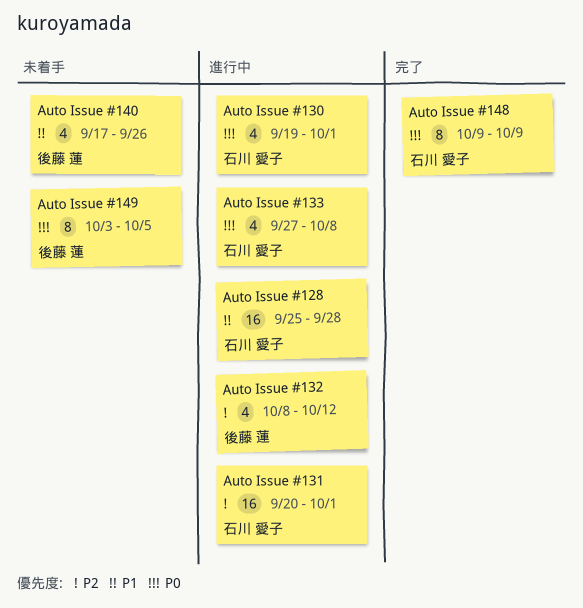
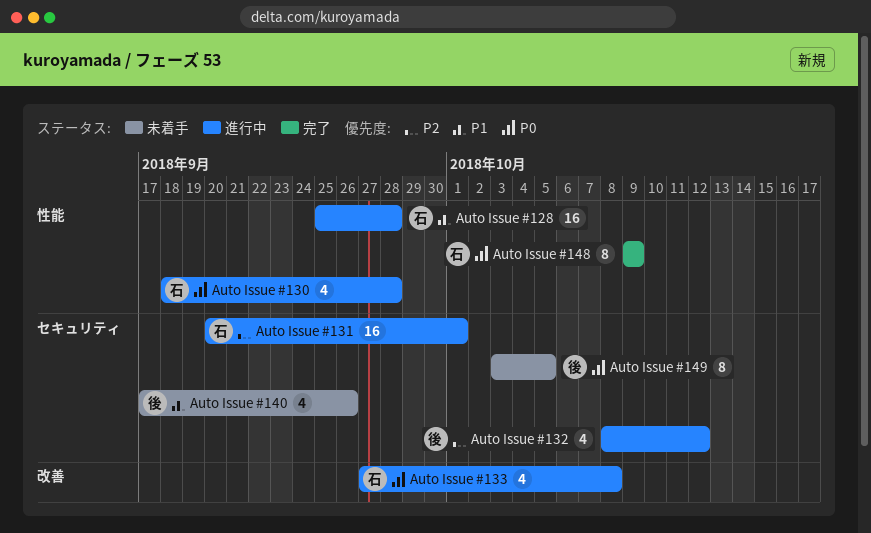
Auto Issue #130, start: Sep 19 -> Sep 18
Auto Issue #130, due: Oct 1 -> Sep 28

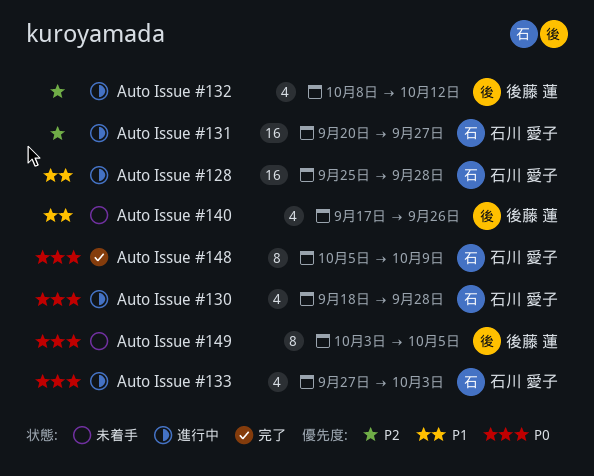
Auto Issue #131, due: Oct 1 -> Sep 27
Auto Issue #133, due: Oct 8 -> Oct 3
Auto Issue #148, start: Oct 9 -> Oct 5

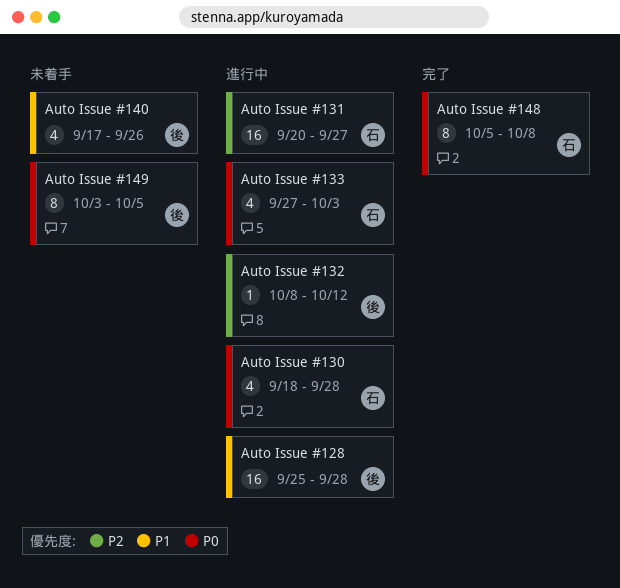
Auto Issue #128, owner: 石川 愛子 -> 後藤 蓮
Auto Issue #132, estimate: 4 -> 1
Auto Issue #148, due: Oct 9 -> Oct 8

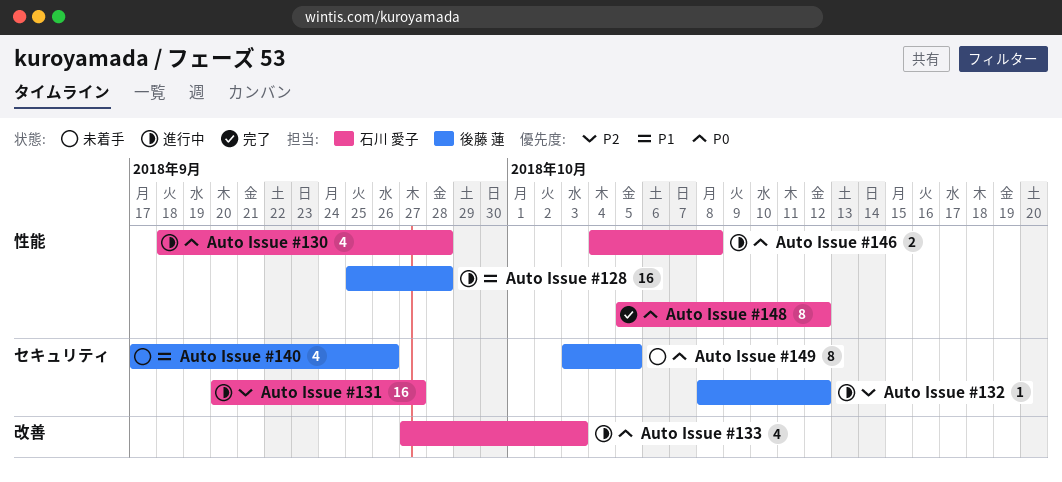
Auto Issue #146: none -> present
Auto Issue #148, due: Oct 8 -> Oct 12

